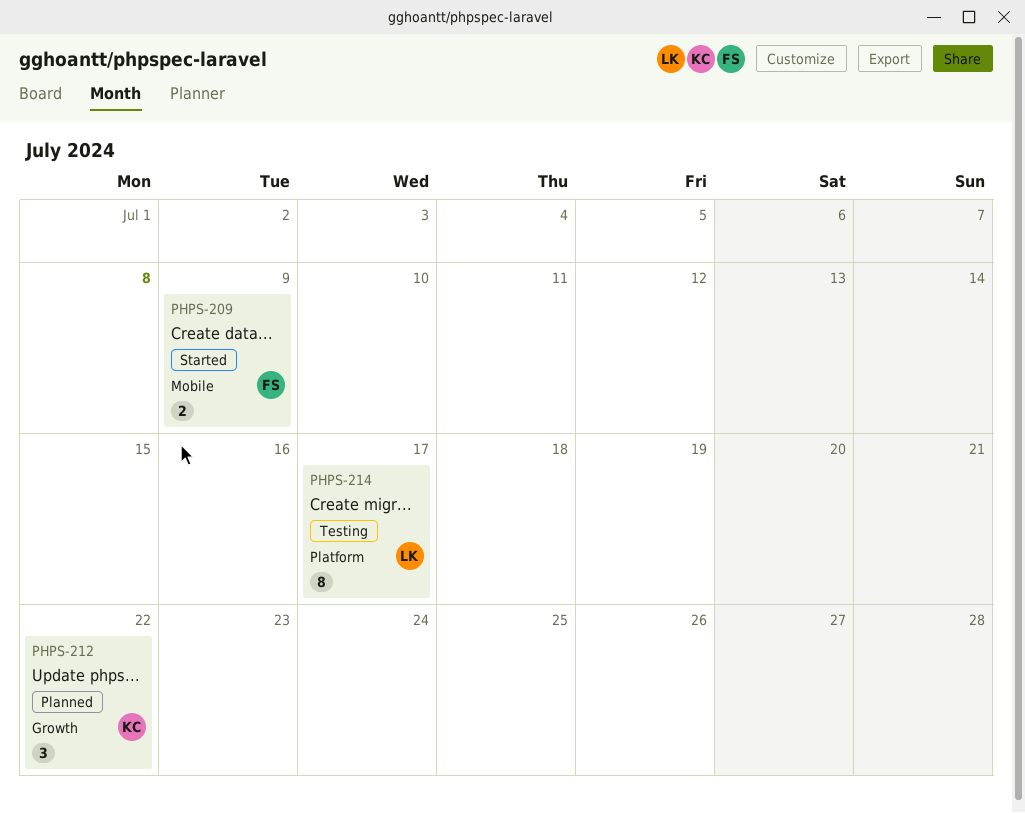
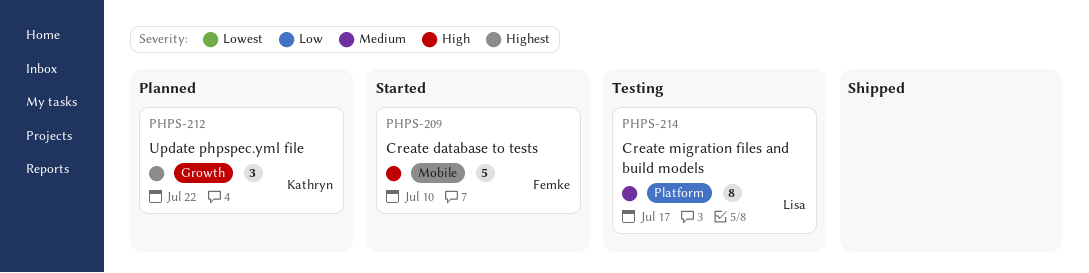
PHPS-209, estimate: 2 -> 5
PHPS-209, due: Jul 9 -> Jul 10

